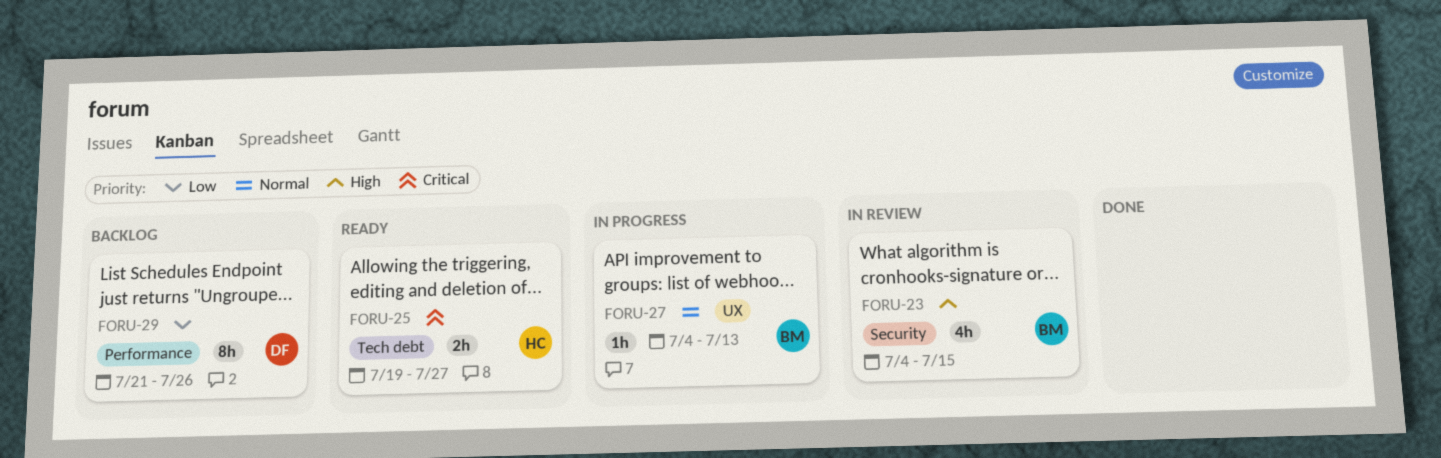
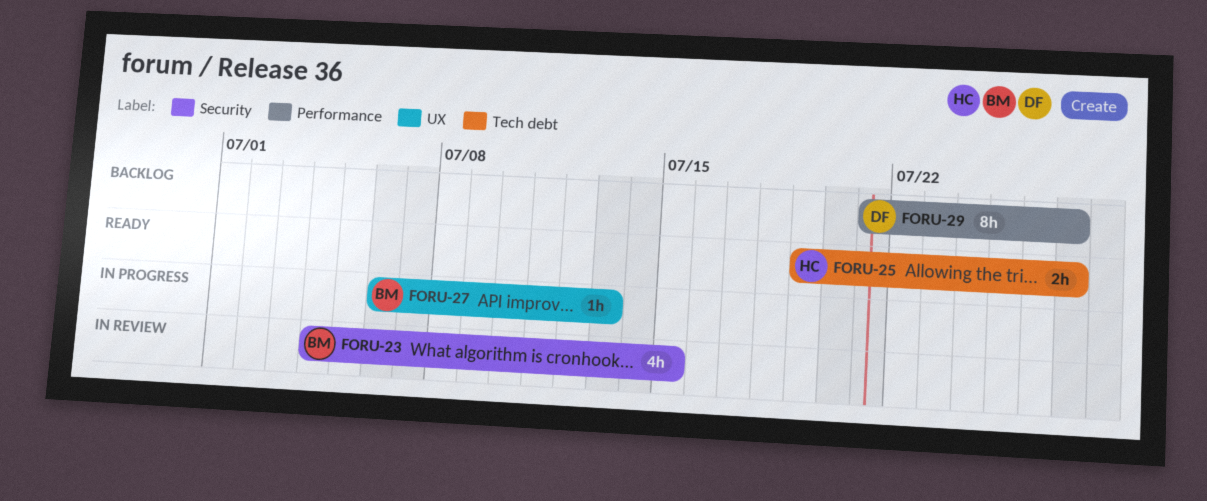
FORU-27, start: Jul 4 -> Jul 6
FORU-29, due: Jul 26 -> Jul 27

